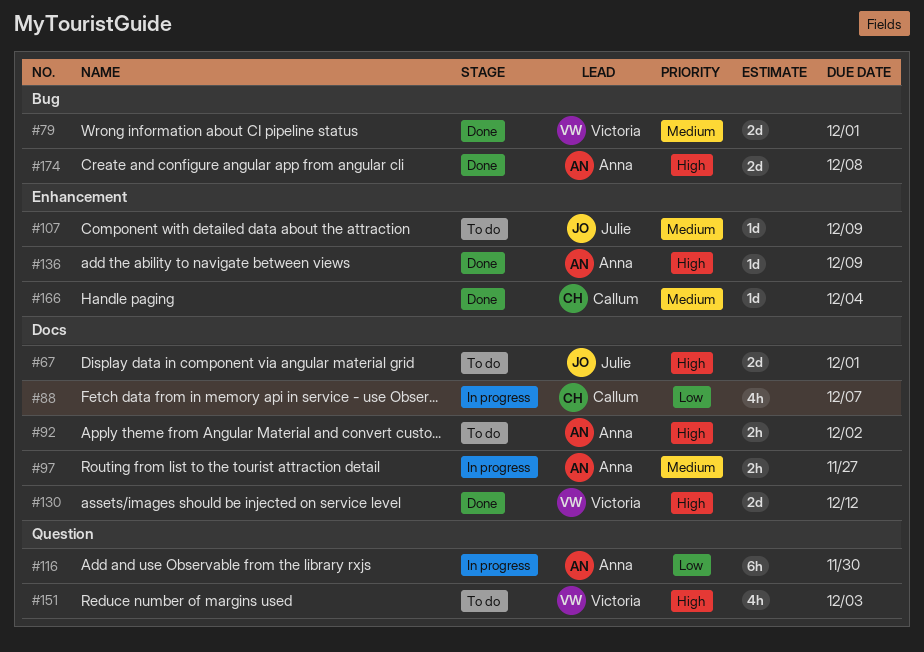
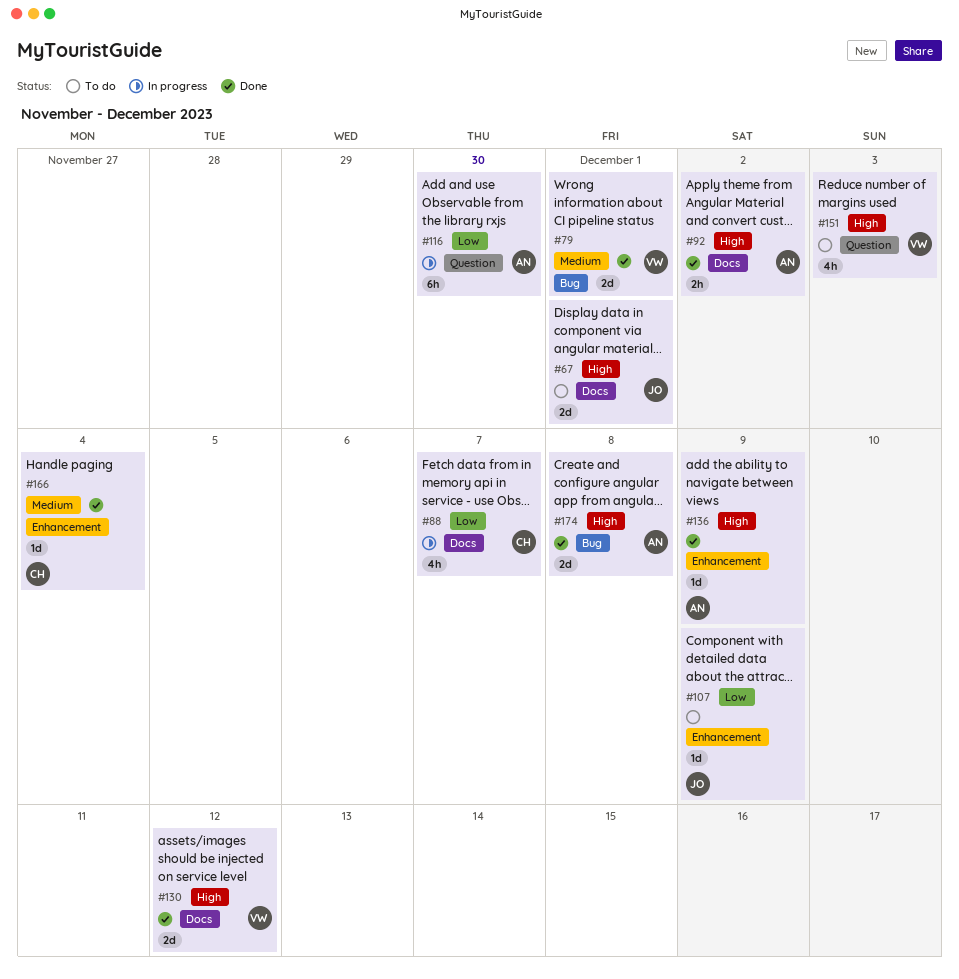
#92, status: To do -> Done
#97: present -> none
#107, priority: Medium -> Low

